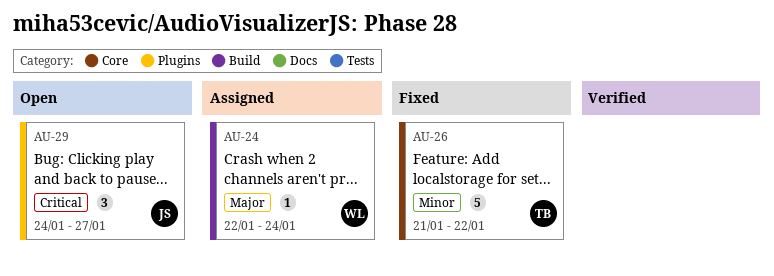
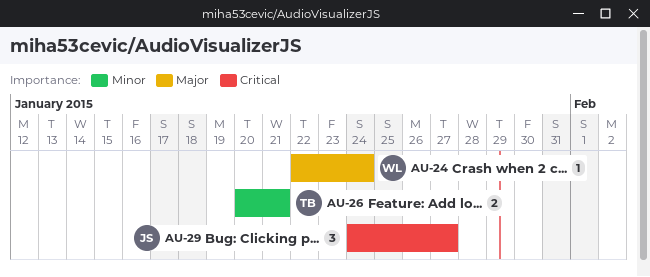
AU-26, estimate: 5 -> 2
AU-26, start: Jan 21 -> Jan 20
AU-26, due: Jan 22 -> Jan 21

